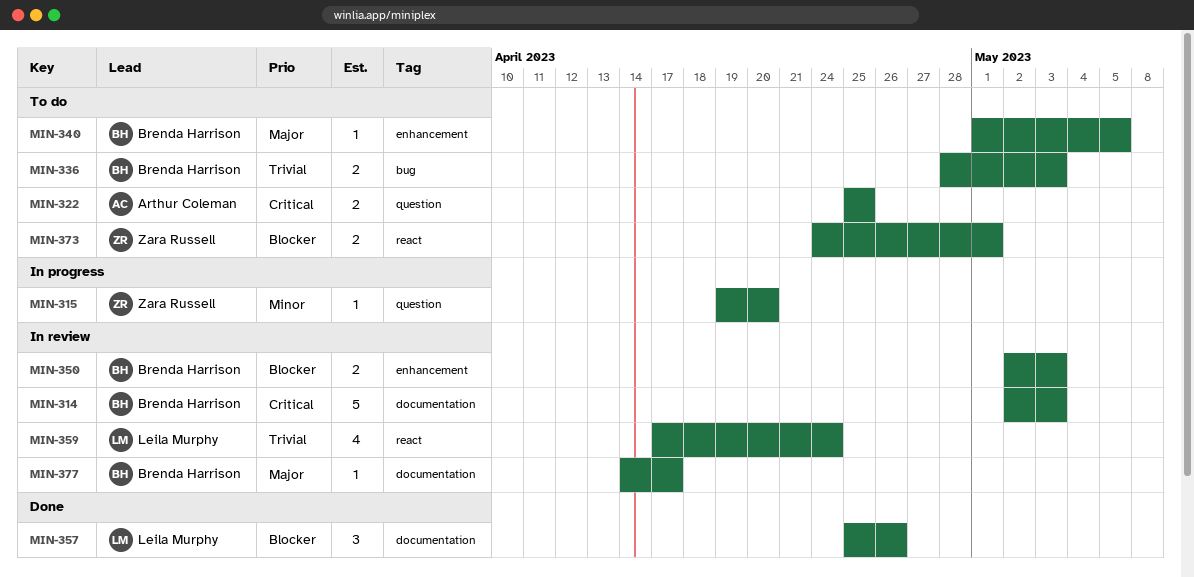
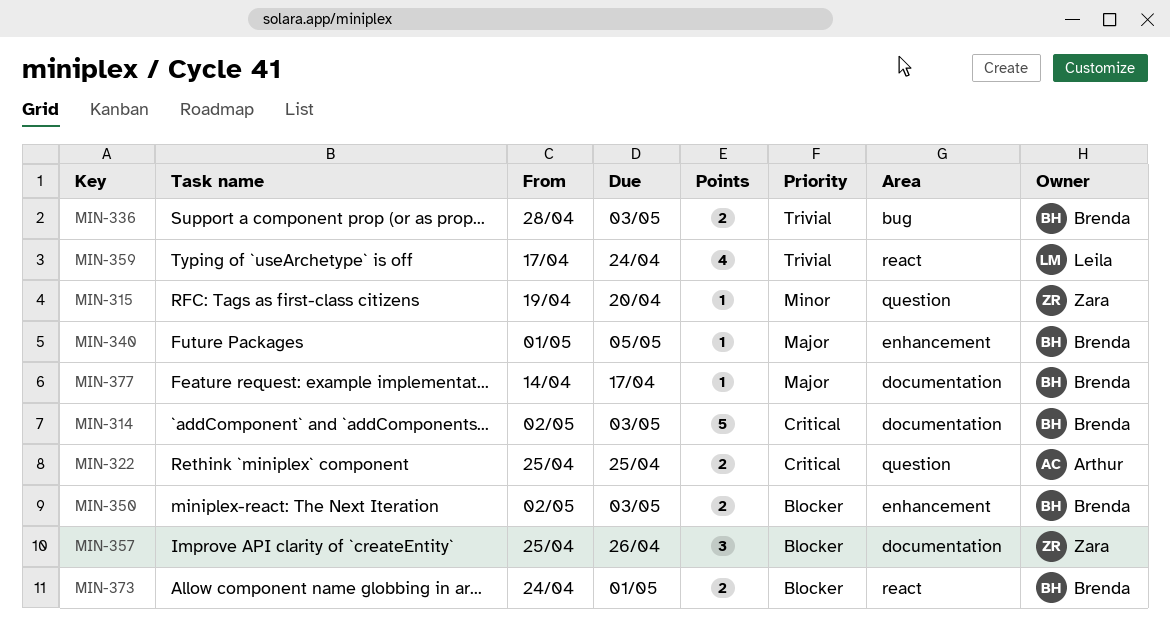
MIN-357, owner: Leila Murphy -> Zara Russell
MIN-373, owner: Zara Russell -> Brenda Harrison

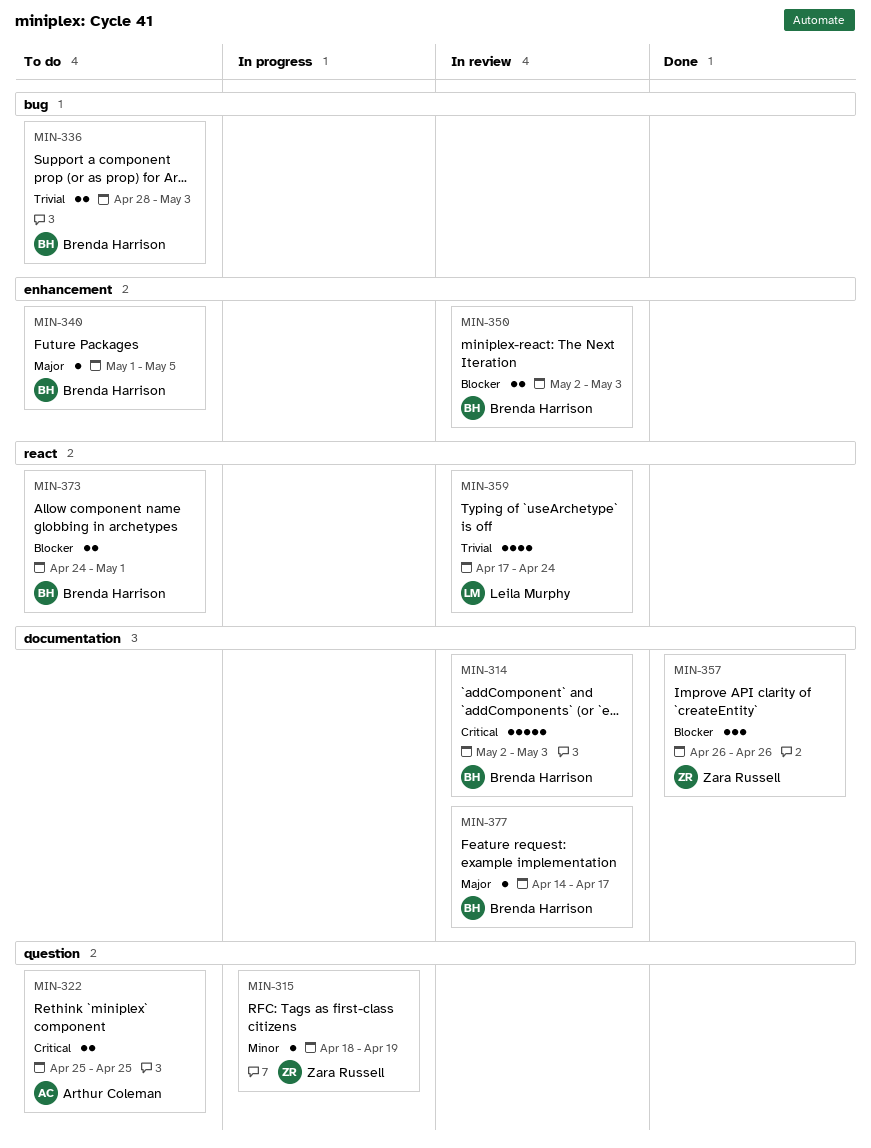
MIN-315, start: Apr 19 -> Apr 18
MIN-315, due: Apr 20 -> Apr 19
MIN-357, start: Apr 25 -> Apr 26

